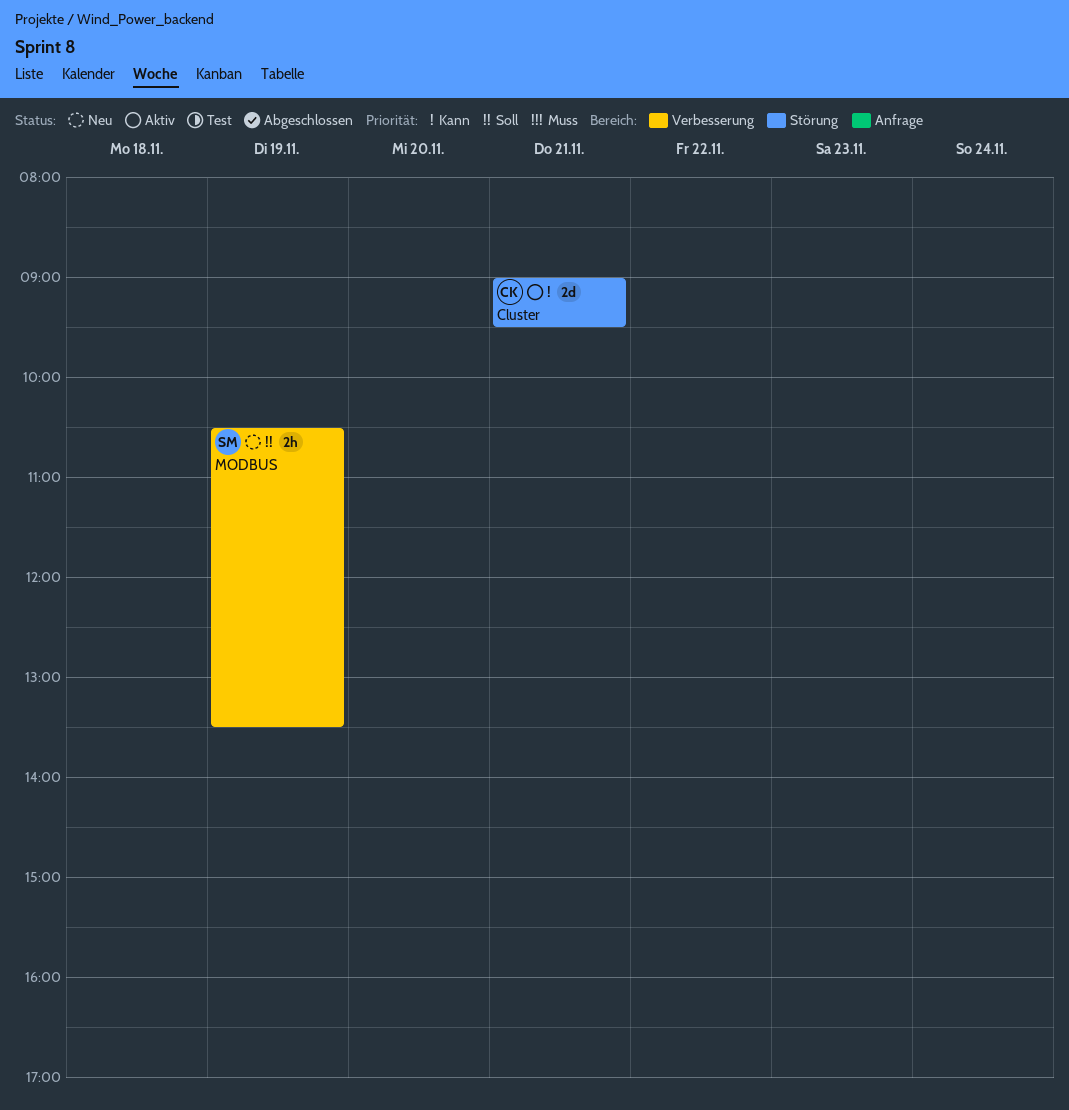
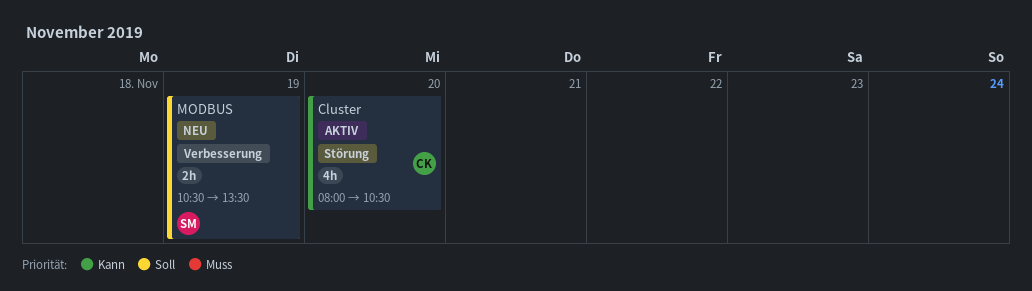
Cluster, estimate: 2d -> 4h
Cluster, day: Nov 21 -> Nov 20
Cluster, begins: 09:00 -> 08:00
Cluster, ends: 09:30 -> 10:30

